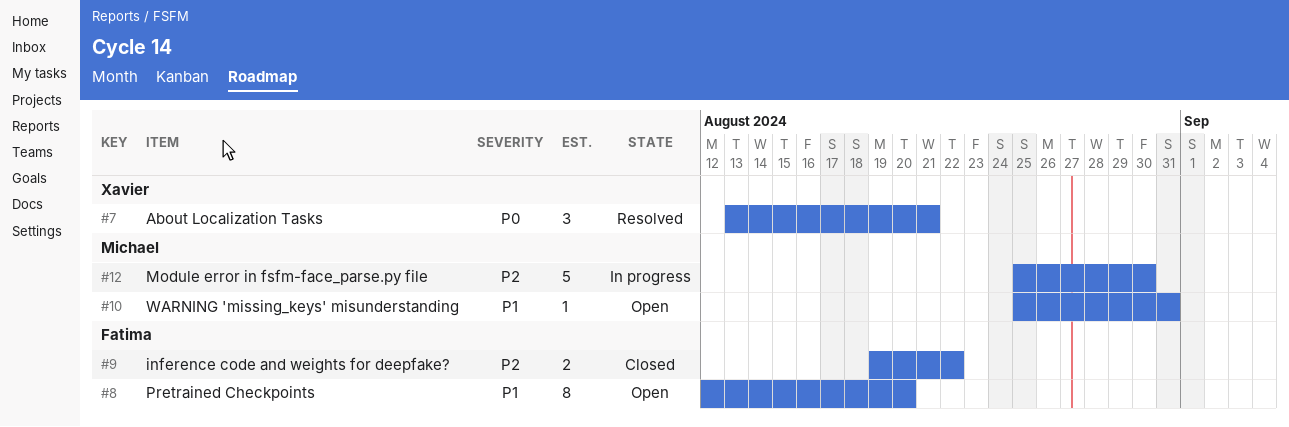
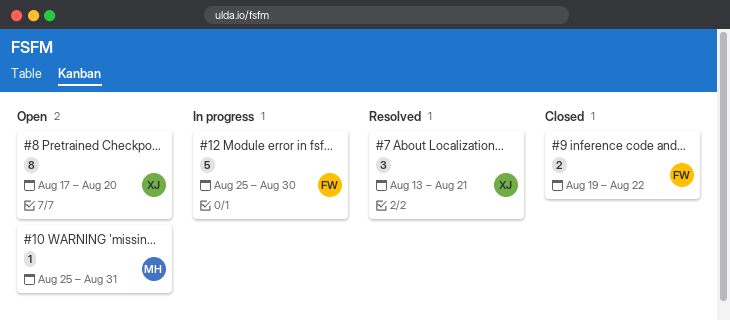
#8, owner: Fatima -> Xavier
#8, start: Aug 12 -> Aug 17
#12, owner: Michael -> Fatima

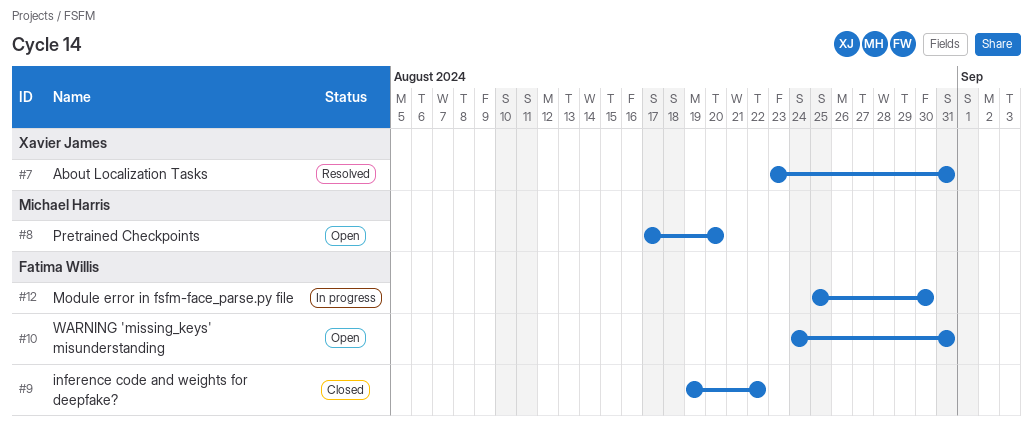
#7, start: Aug 13 -> Aug 23
#7, due: Aug 21 -> Aug 31
#8, owner: Xavier James -> Michael Harris
#10, owner: Michael Harris -> Fatima Willis
#10, start: Aug 25 -> Aug 24

